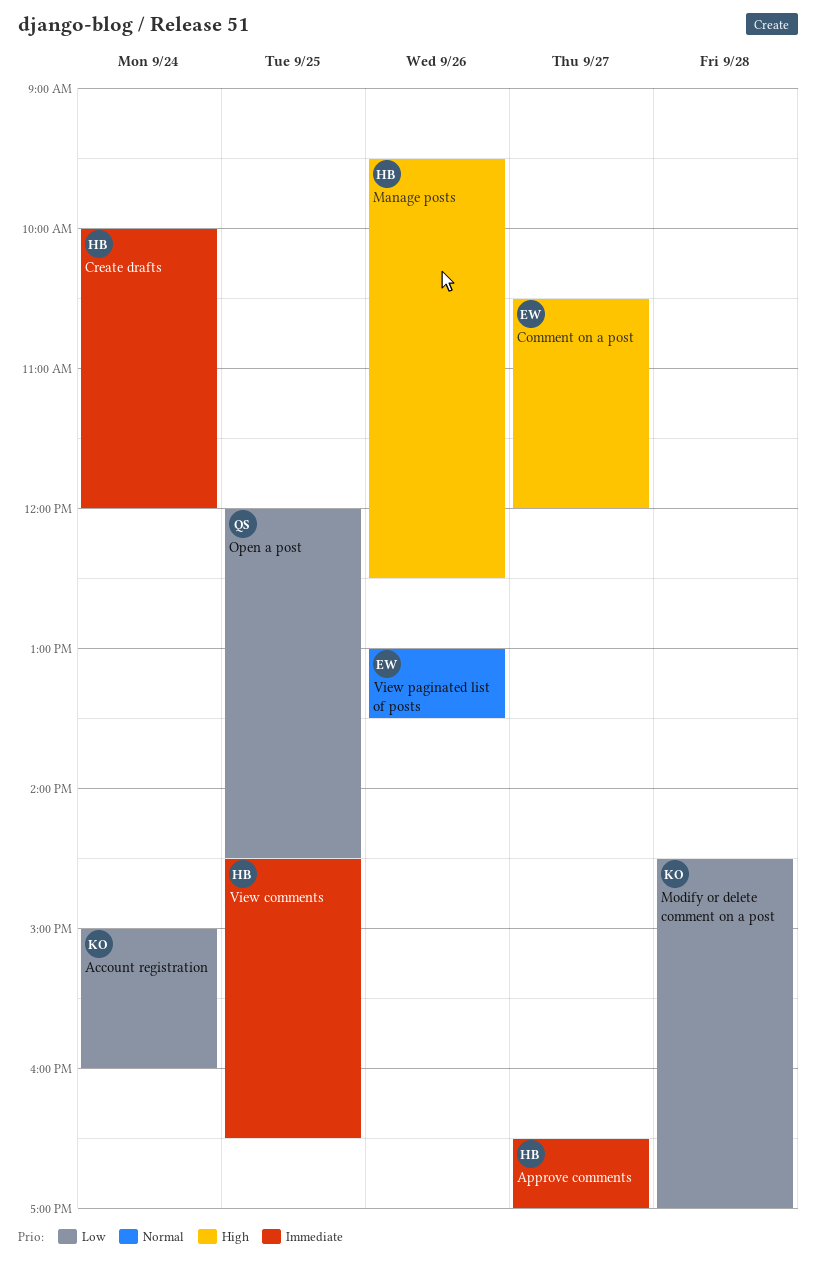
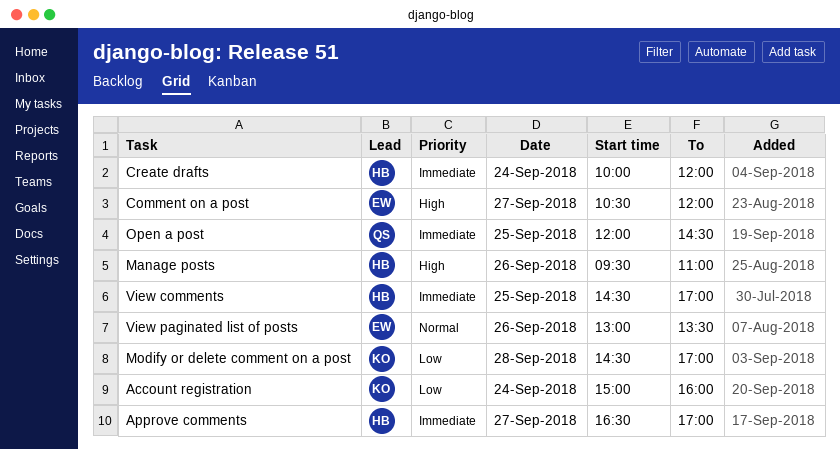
Manage posts, ends: 12:30 -> 11:00
Open a post, priority: Low -> Immediate
View comments, ends: 16:30 -> 17:00

